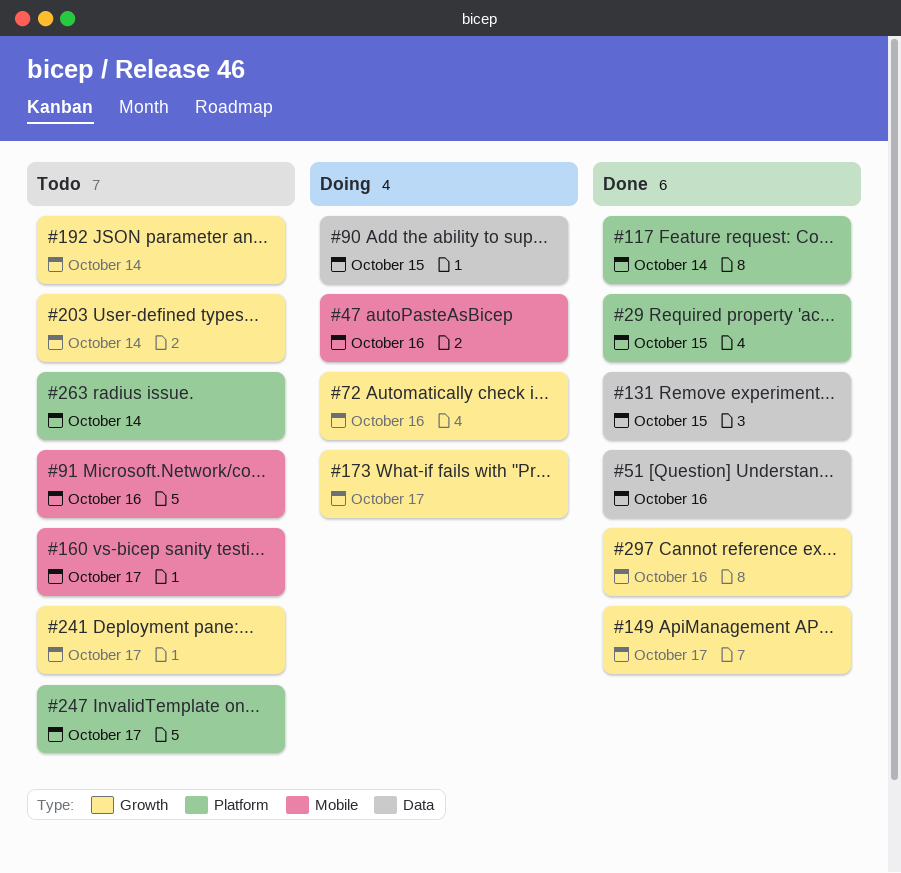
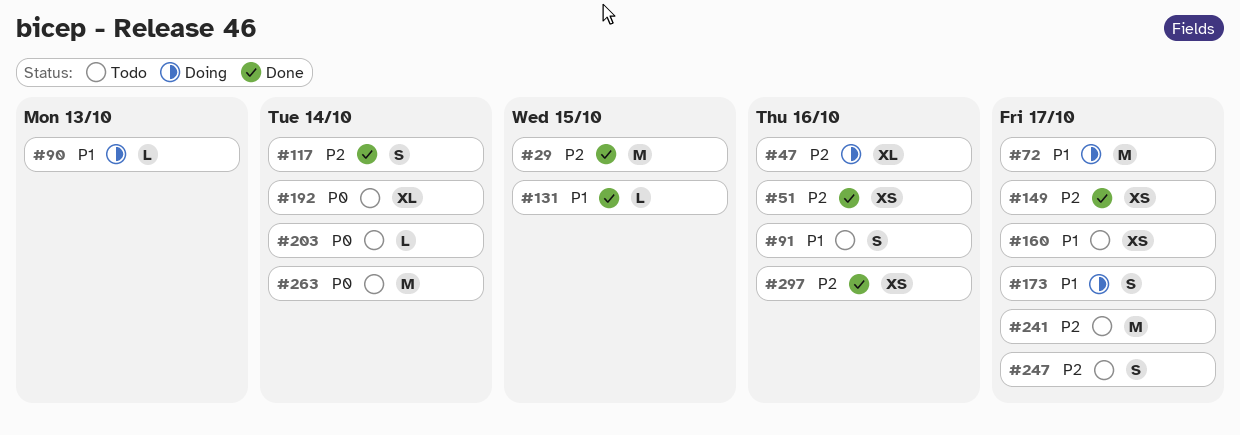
#72, due: Oct 16 -> Oct 17
#90, due: Oct 15 -> Oct 13

